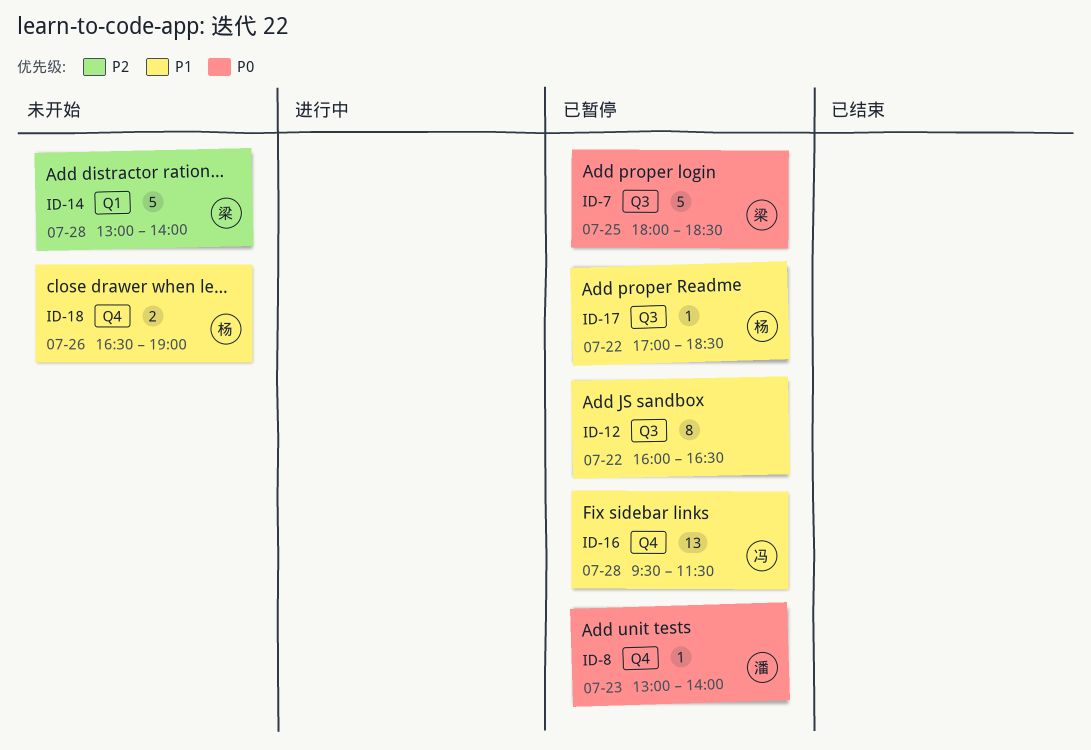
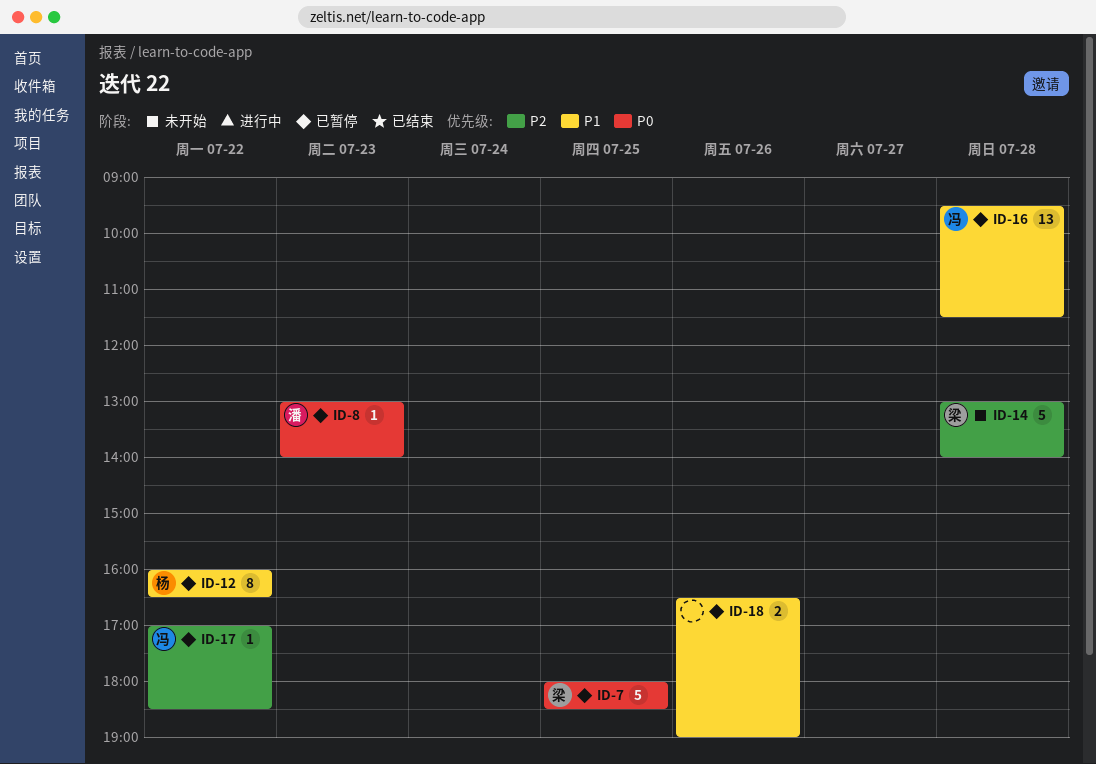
ID-12, owner: none -> 杨
ID-17, owner: 杨 -> 冯
ID-17, priority: P1 -> P2
ID-18, status: 未开始 -> 已暂停
ID-18, owner: 杨 -> none

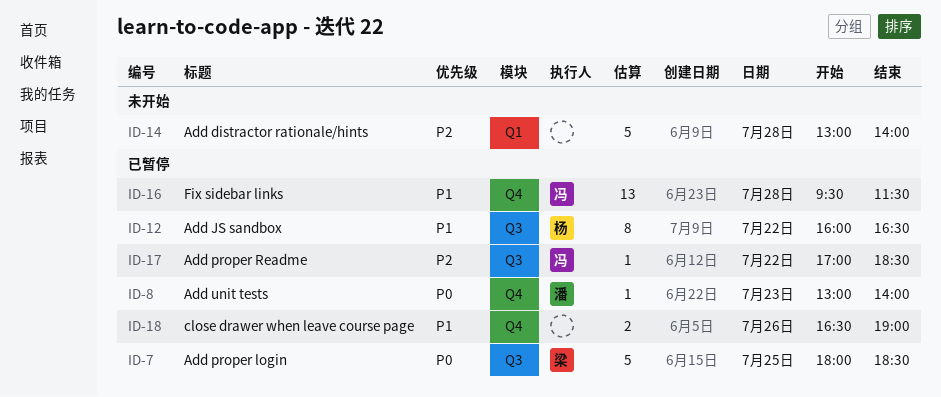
ID-14, owner: 梁 -> none

